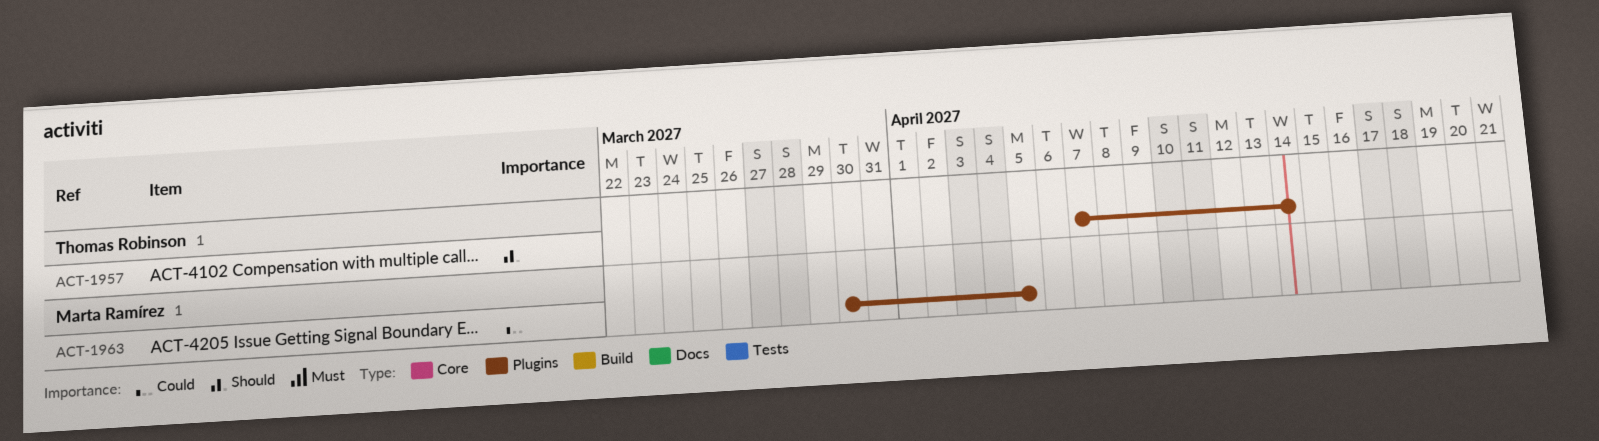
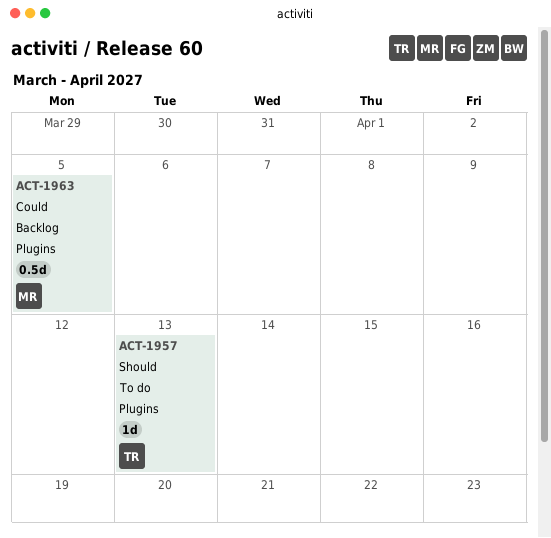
ACT-1957, due: Apr 14 -> Apr 13

